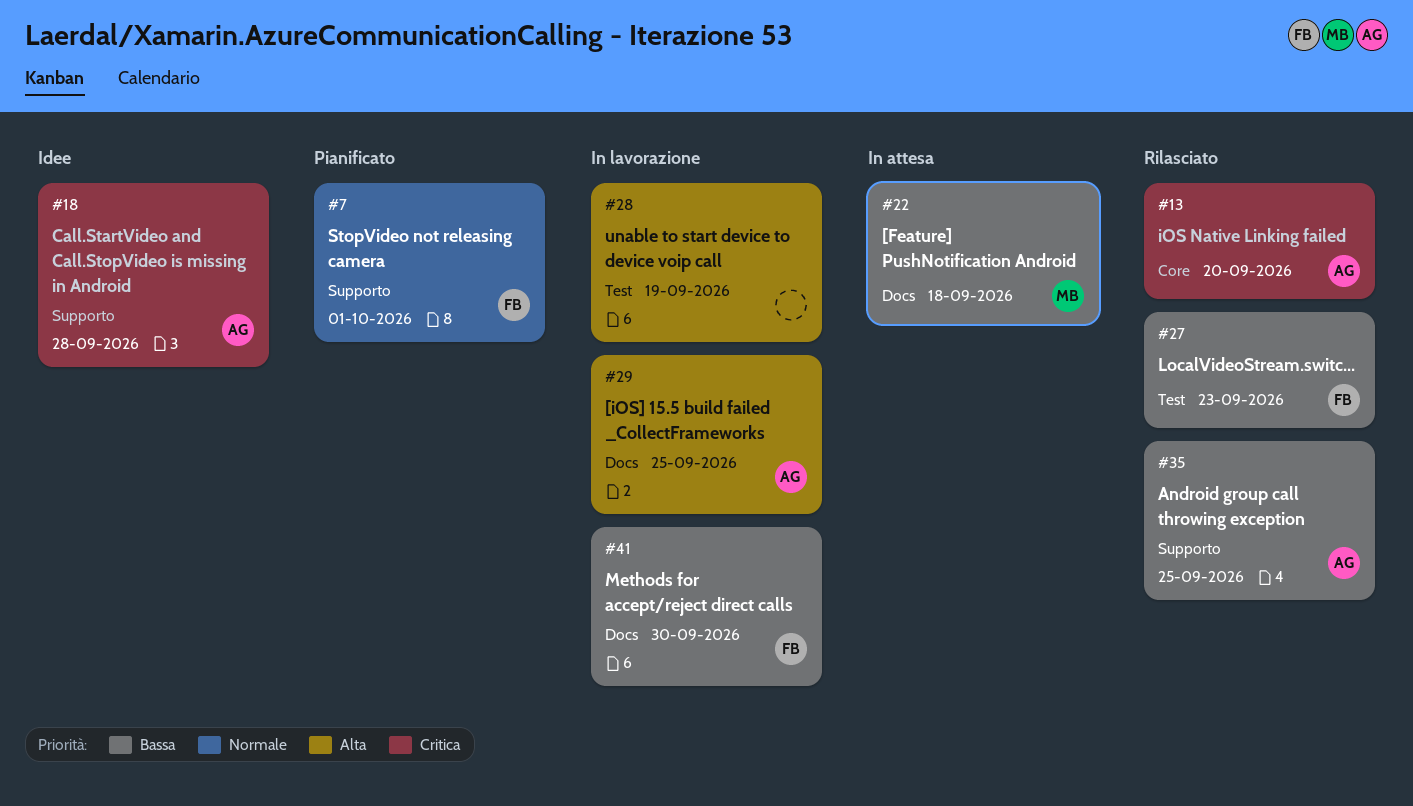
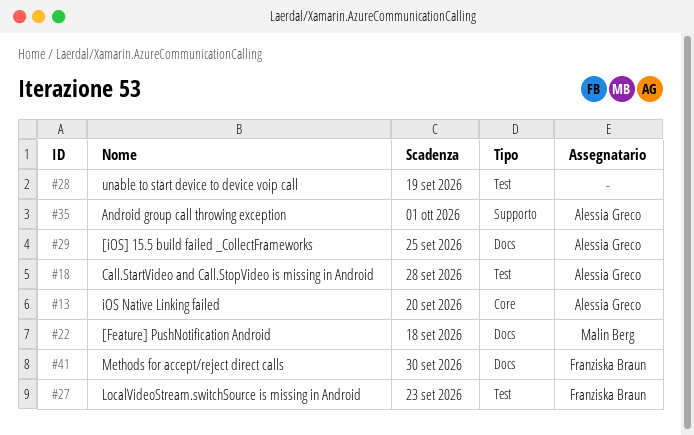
#7: present -> none
#18, label: Supporto -> Test
#35, due: Sep 25 -> Oct 1

